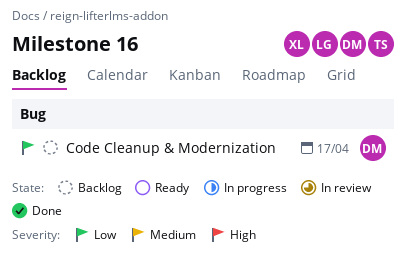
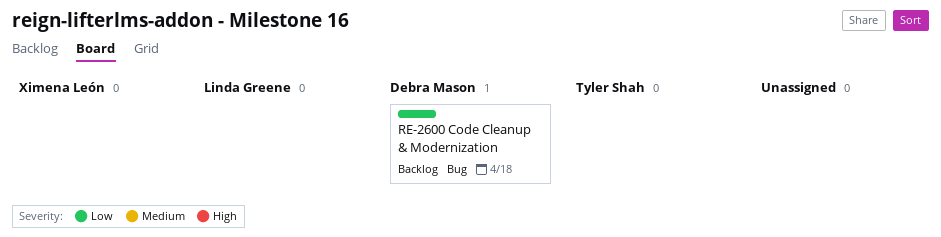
Code Cleanup & Modernization, due: Apr 17 -> Apr 18

